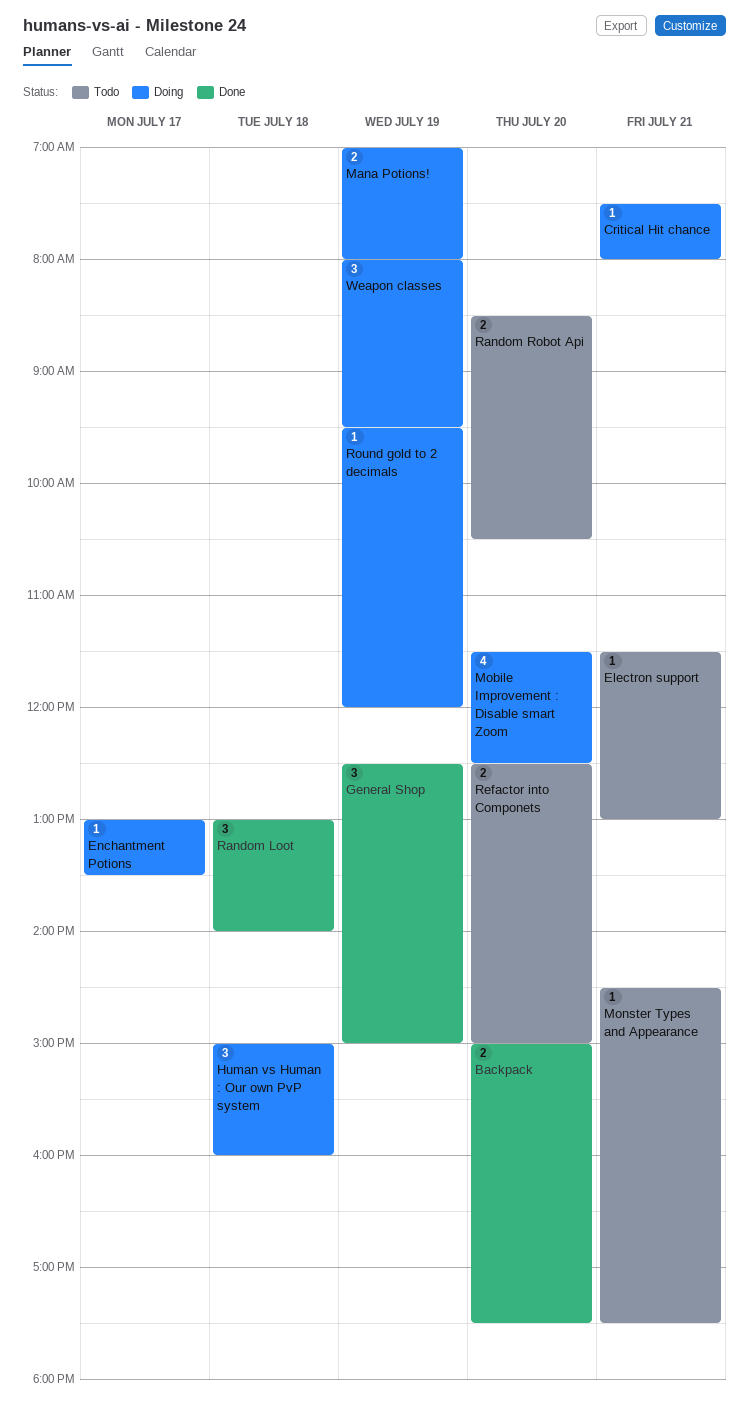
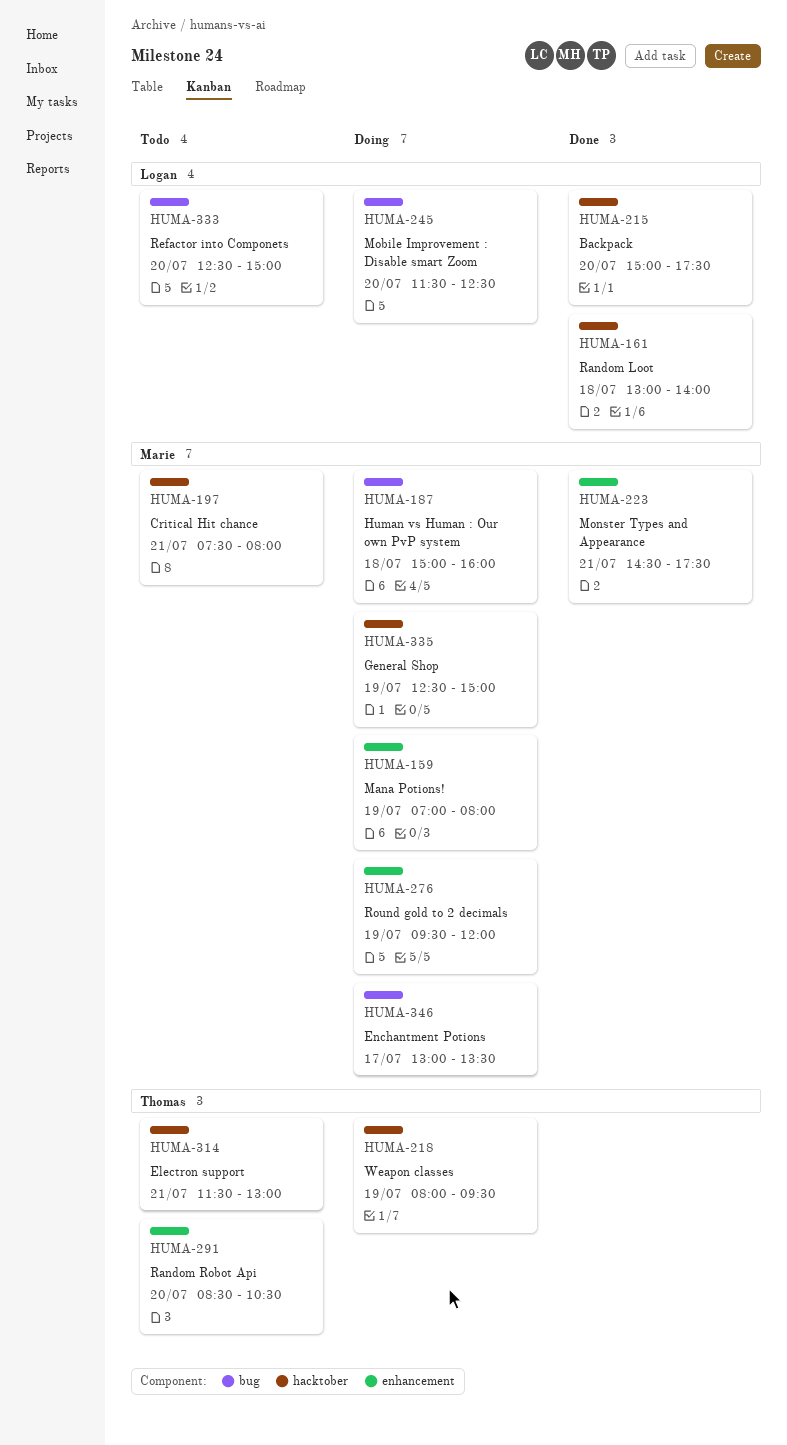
Critical Hit chance, status: Doing -> Todo
General Shop, status: Done -> Doing
Monster Types and Appearance, status: Todo -> Done

